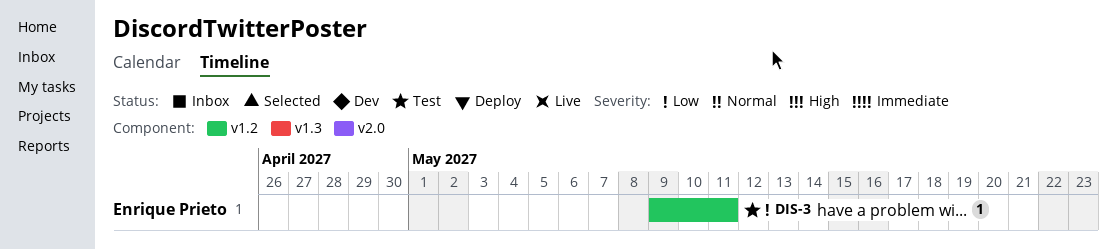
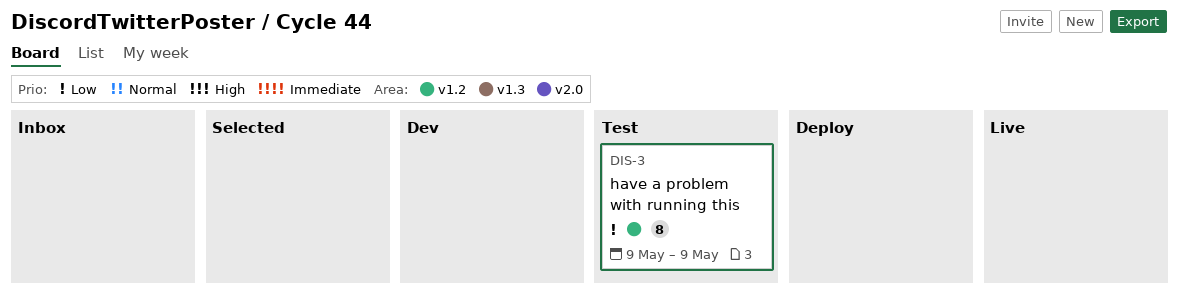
DIS-3, estimate: 1 -> 8
DIS-3, due: May 11 -> May 9

